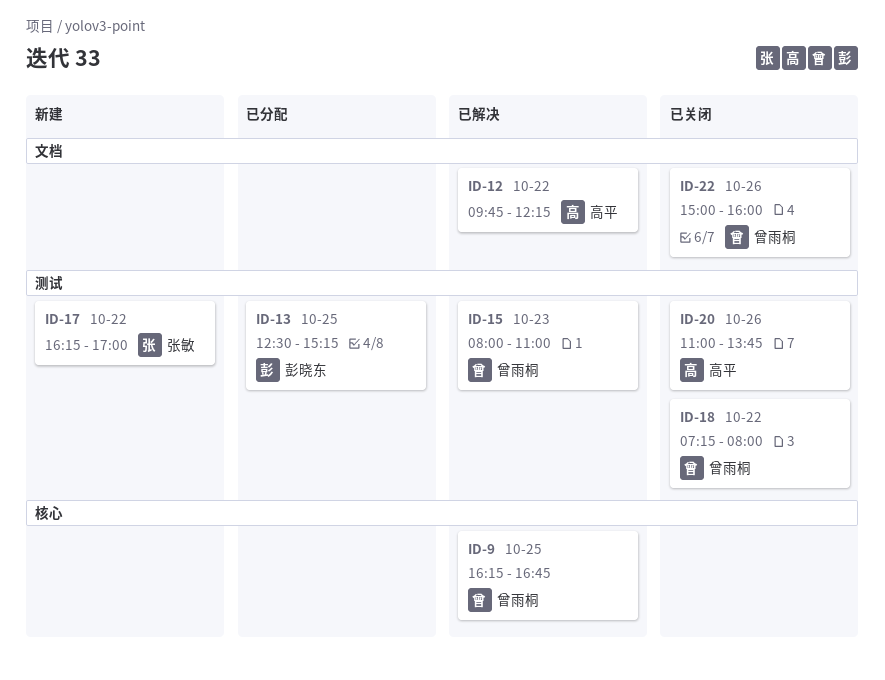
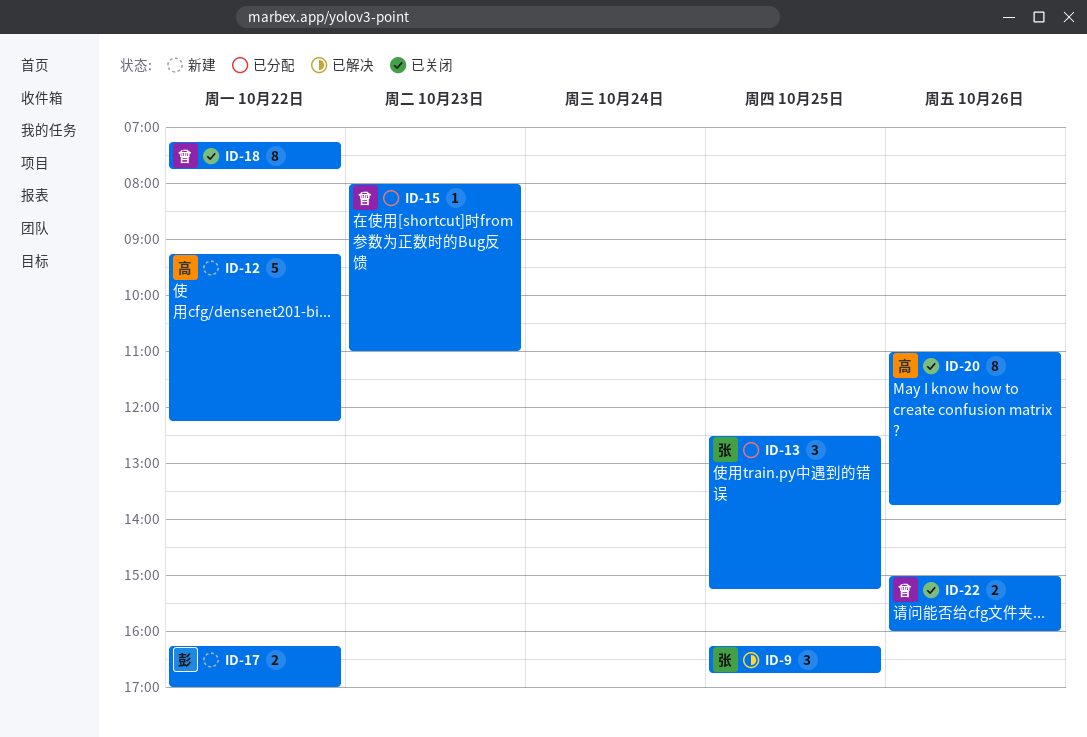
ID-9, owner: 曾雨桐 -> 张敏
ID-12, status: 已解决 -> 新建
ID-12, begins: 09:45 -> 09:15
ID-13, owner: 彭晓东 -> 张敏
ID-15, status: 已解决 -> 已分配
ID-17, owner: 张敏 -> 彭晓东
ID-18, ends: 08:00 -> 07:45

